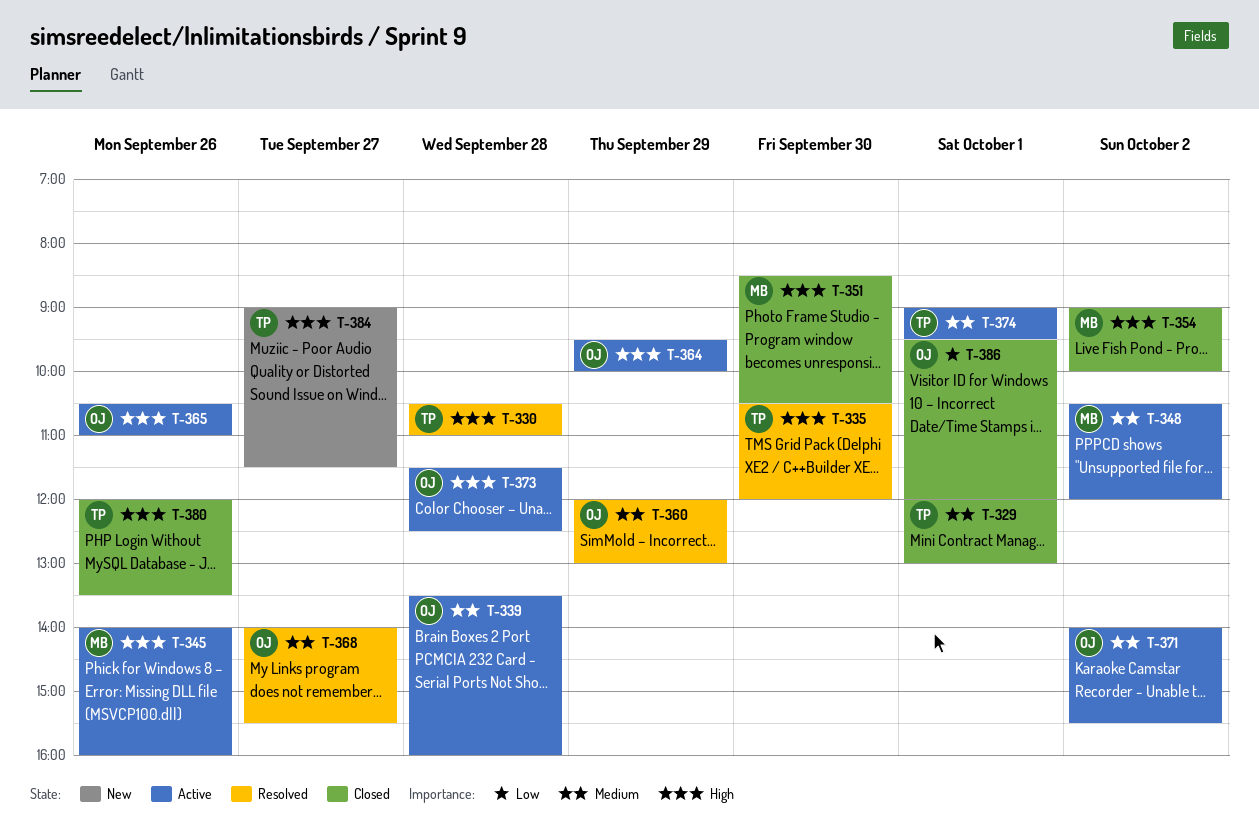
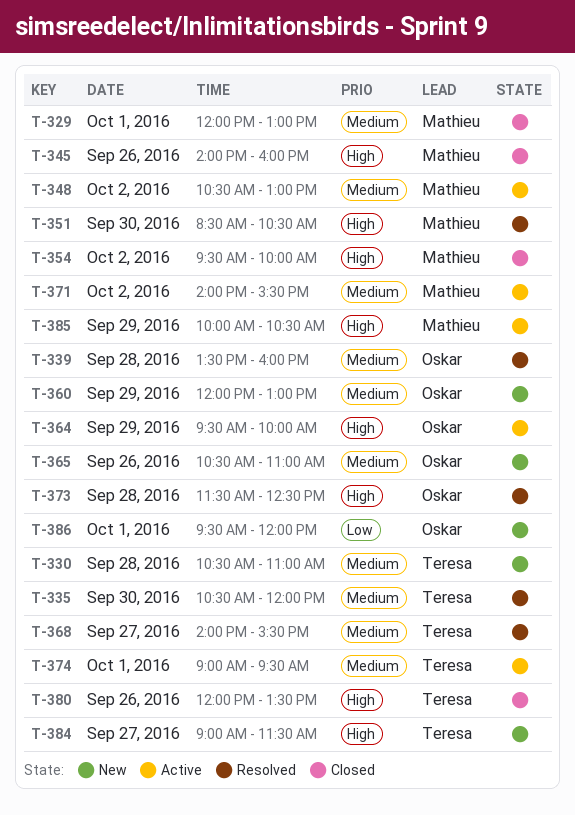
T-329, owner: Teresa -> Mathieu
T-330, status: Resolved -> New
T-330, priority: High -> Medium
T-335, priority: High -> Medium
T-339, status: Active -> Resolved
T-345, status: Active -> Closed
T-348, ends: 12:00 -> 13:00
T-351, status: Closed -> Resolved
T-354, begins: 09:00 -> 09:30
T-360, status: Resolved -> New
T-365, status: Active -> New
T-365, priority: High -> Medium
T-368, owner: Oskar -> Teresa
T-371, owner: Oskar -> Mathieu
T-373, status: Active -> Resolved
T-385: none -> present
T-386, status: Closed -> New

